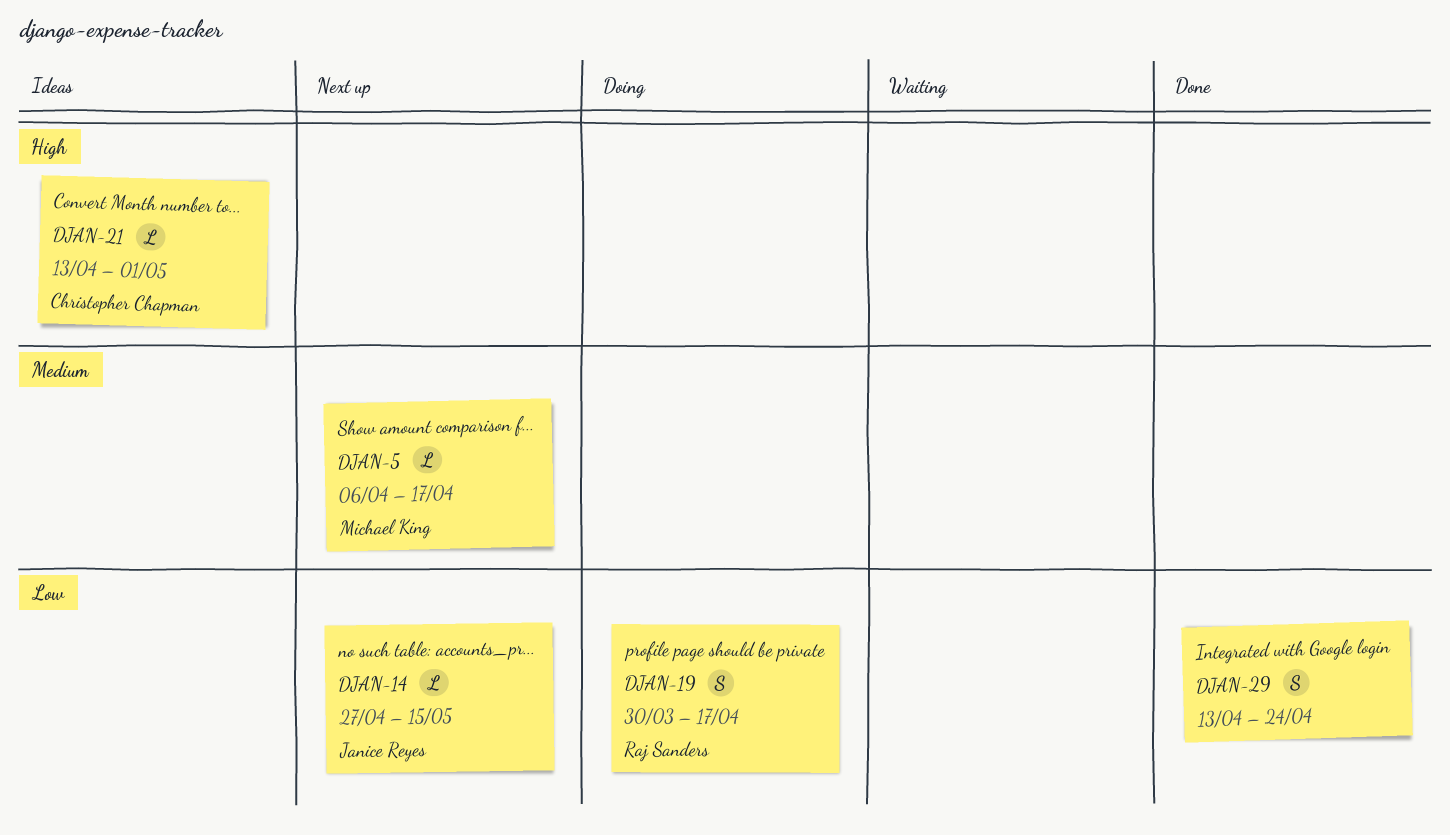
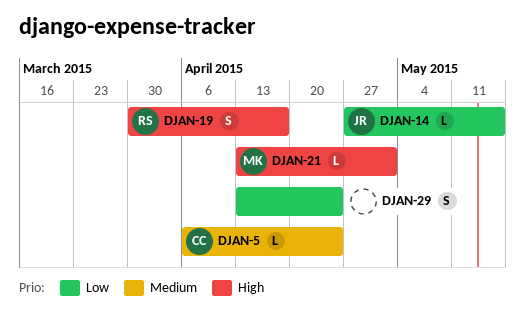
DJAN-5, owner: Michael King -> Christopher Chapman
DJAN-5, due: Apr 17 -> Apr 24
DJAN-19, priority: Low -> High
DJAN-21, owner: Christopher Chapman -> Michael King

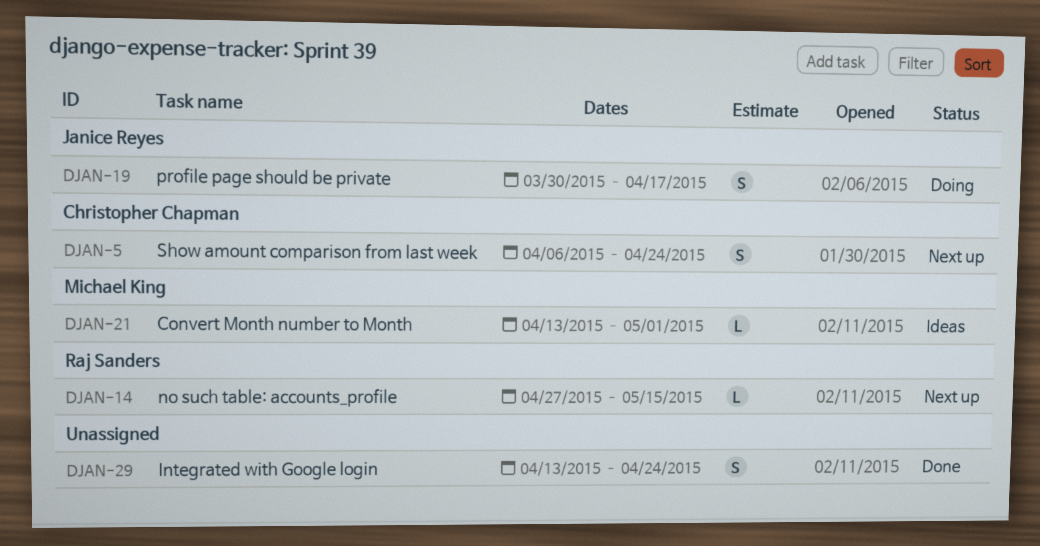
DJAN-5, estimate: L -> S
DJAN-14, owner: Janice Reyes -> Raj Sanders
DJAN-19, owner: Raj Sanders -> Janice Reyes

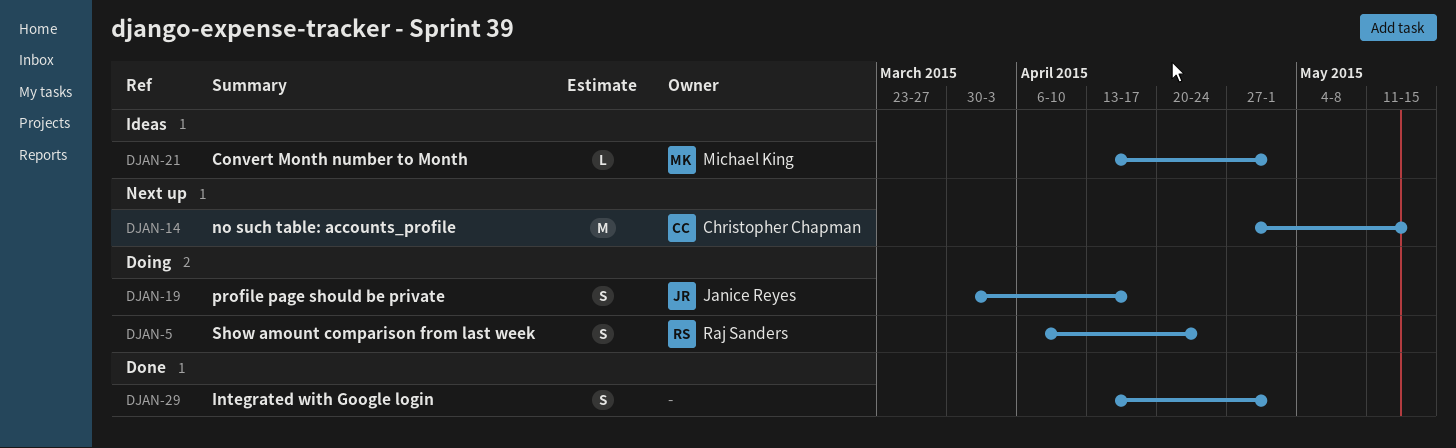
DJAN-5, status: Next up -> Doing
DJAN-5, owner: Christopher Chapman -> Raj Sanders
DJAN-14, owner: Raj Sanders -> Christopher Chapman
DJAN-14, estimate: L -> M
DJAN-29, due: Apr 24 -> May 1

